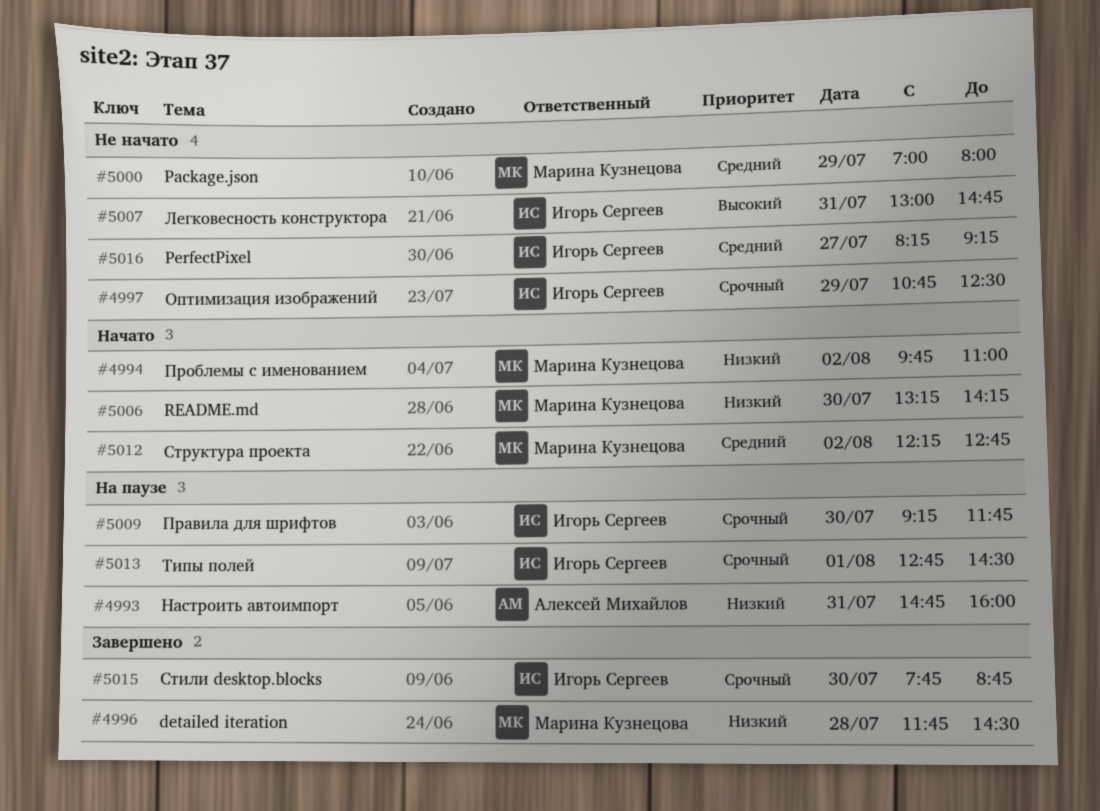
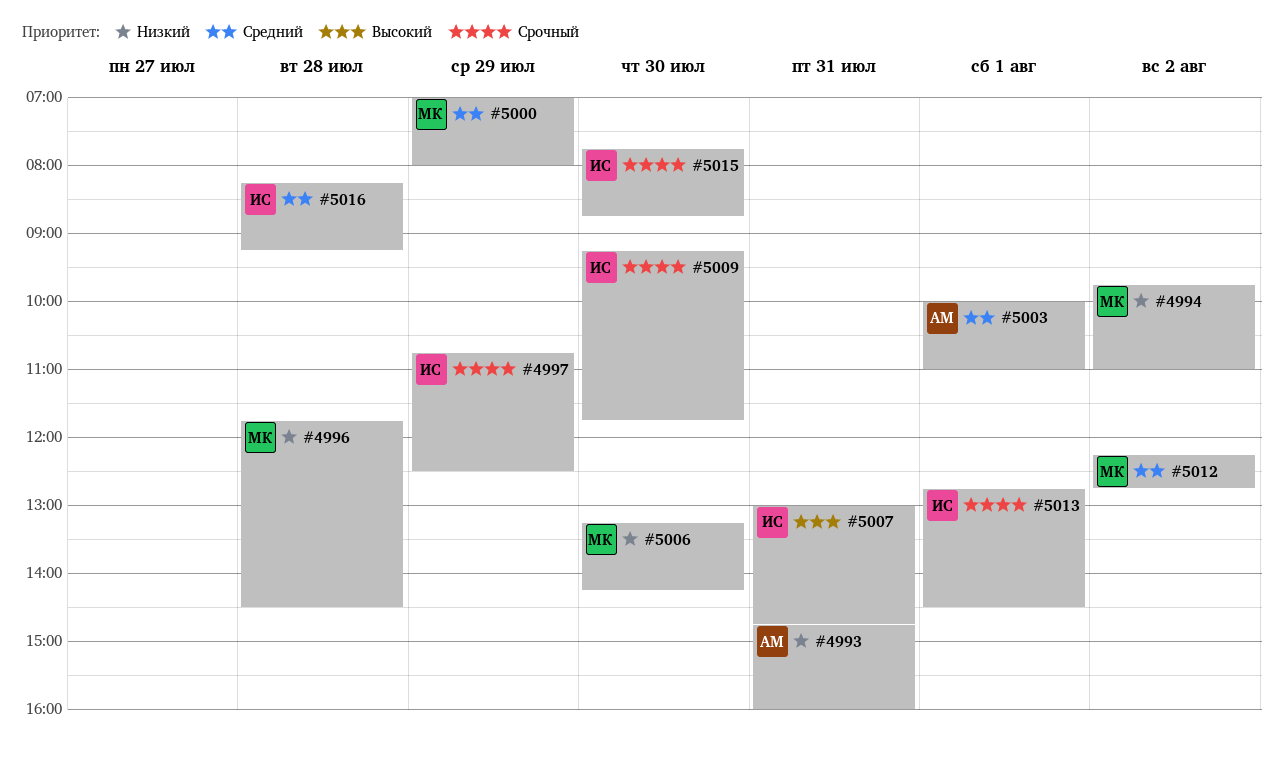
#5003: none -> present
#5016, day: Jul 27 -> Jul 28

